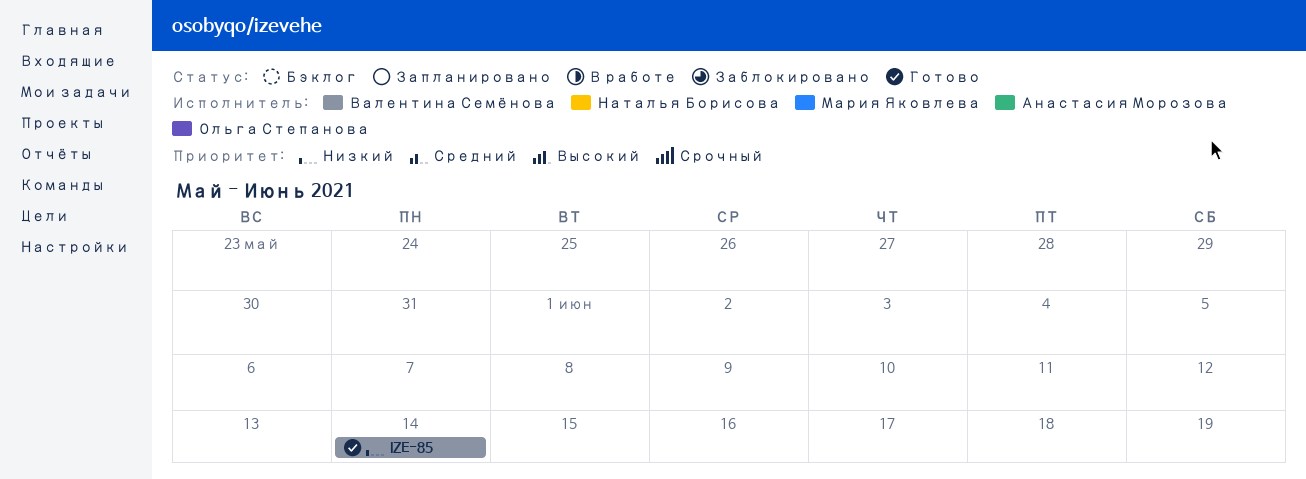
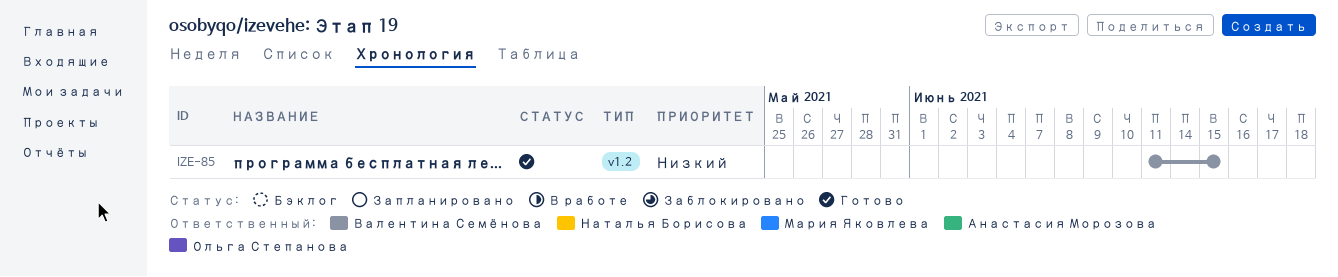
IZE-85, start: Jun 14 -> Jun 11
IZE-85, due: Jun 14 -> Jun 15

